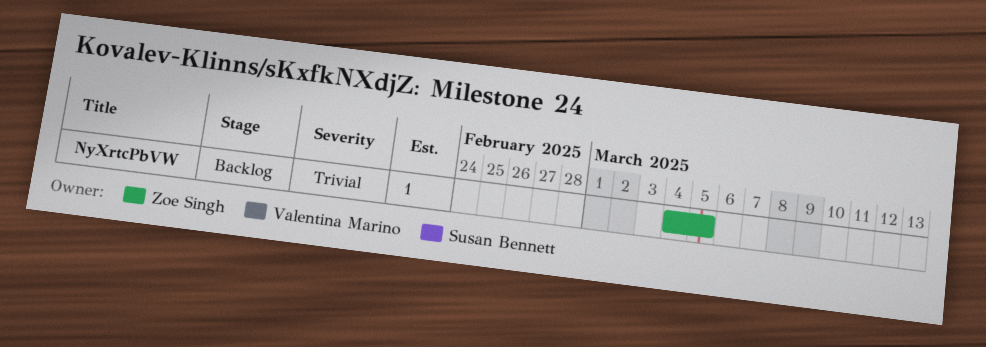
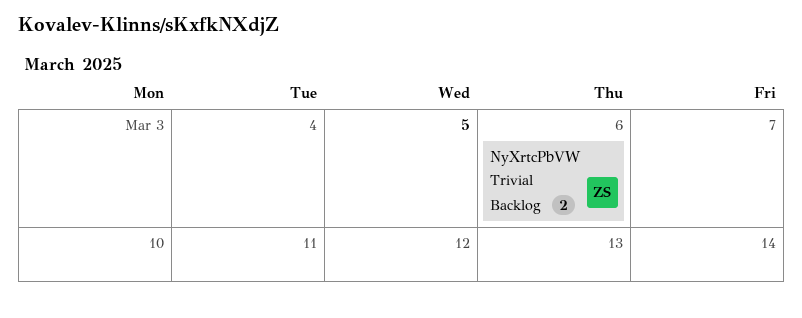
NyXrtcPbVW, estimate: 1 -> 2
NyXrtcPbVW, due: Mar 5 -> Mar 6

